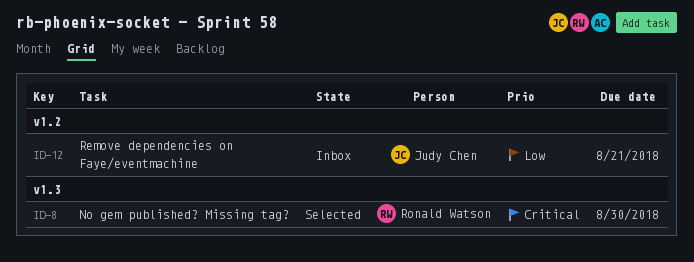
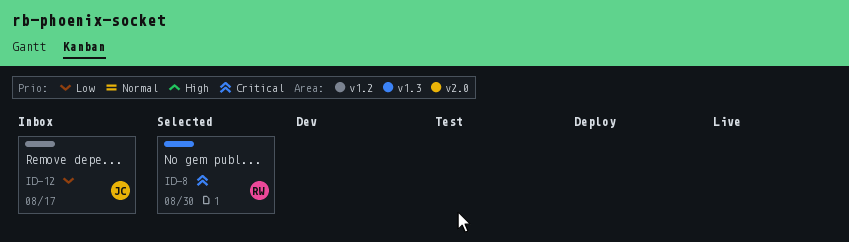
ID-12, due: Aug 21 -> Aug 17

